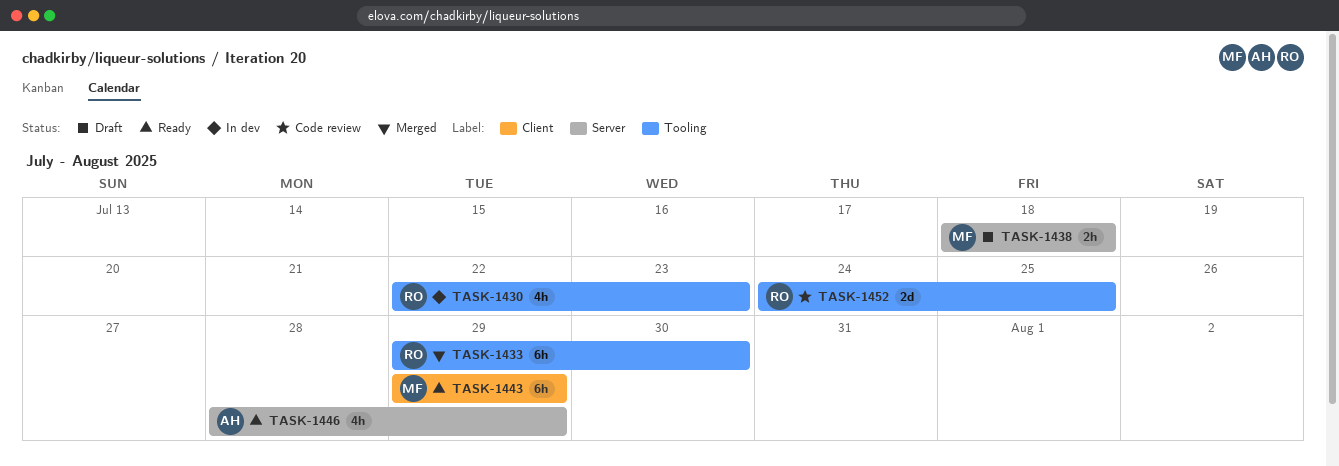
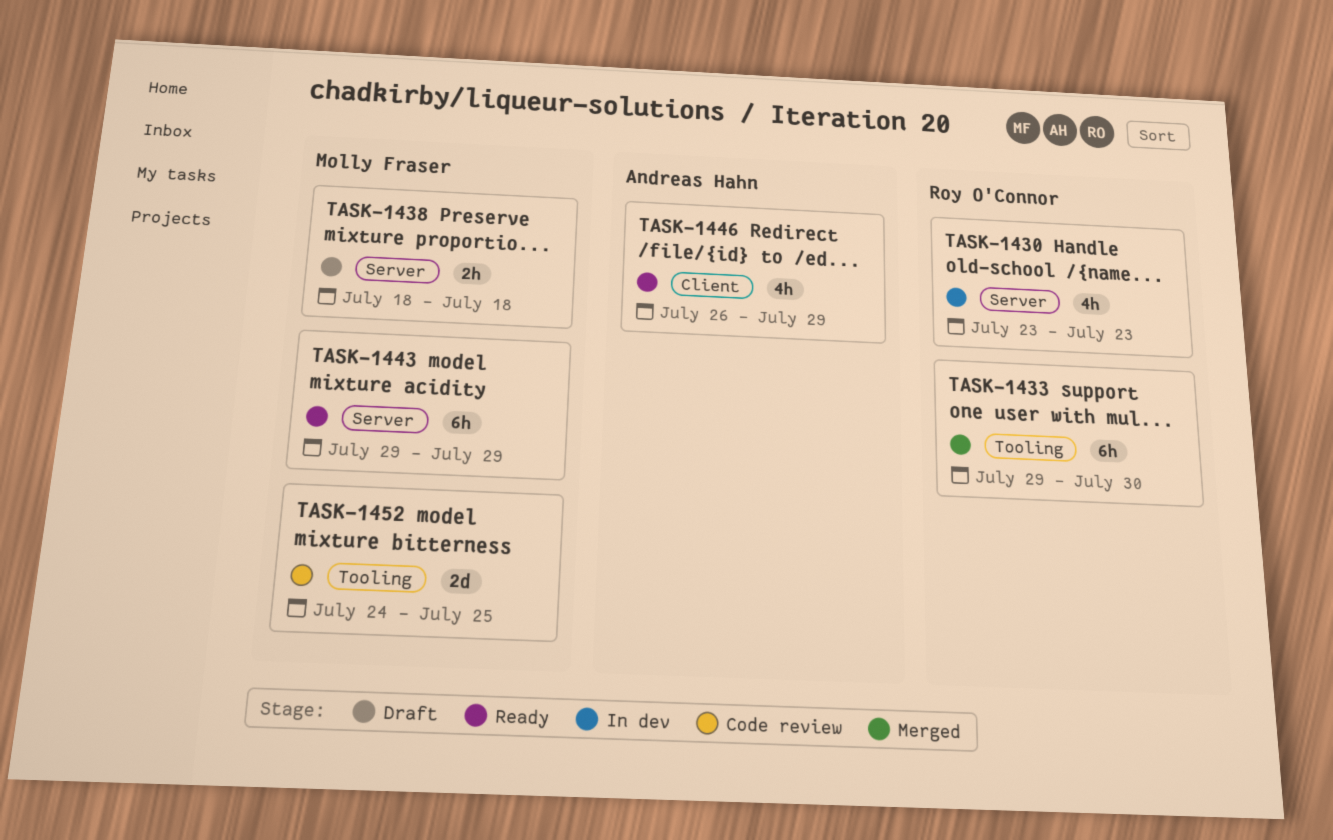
TASK-1430, label: Tooling -> Server
TASK-1430, start: Jul 22 -> Jul 23
TASK-1443, label: Client -> Server
TASK-1446, label: Server -> Client
TASK-1446, start: Jul 28 -> Jul 26
TASK-1452, owner: Roy O'Connor -> Molly Fraser

